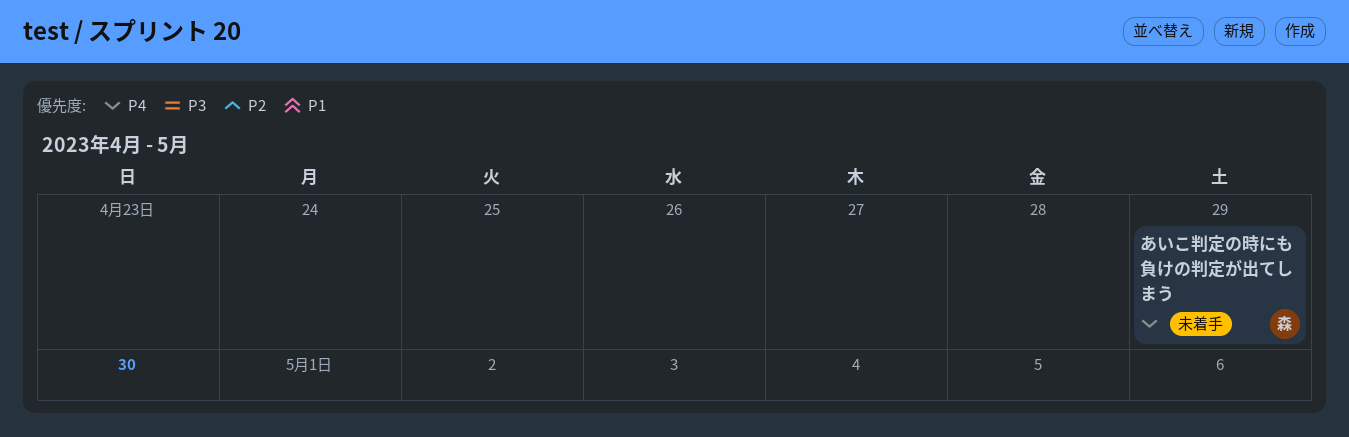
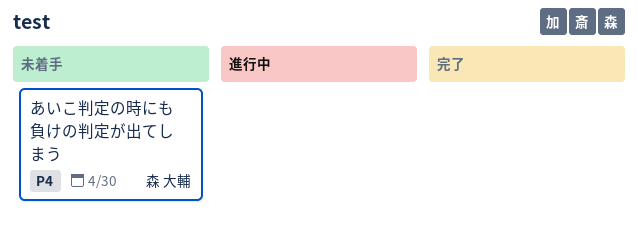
あいこ判定の時にも負けの判定が出てしまう, due: Apr 29 -> Apr 30

